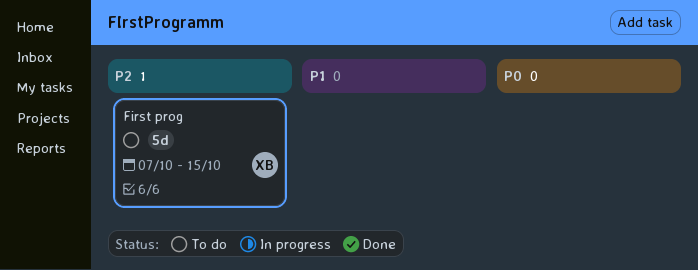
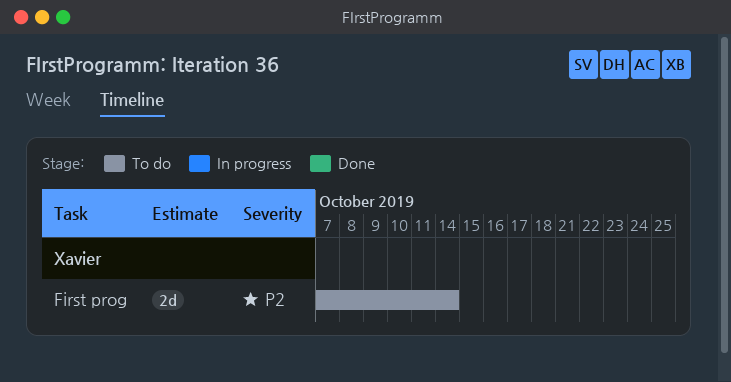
First prog, estimate: 5d -> 2d
First prog, due: Oct 15 -> Oct 14

